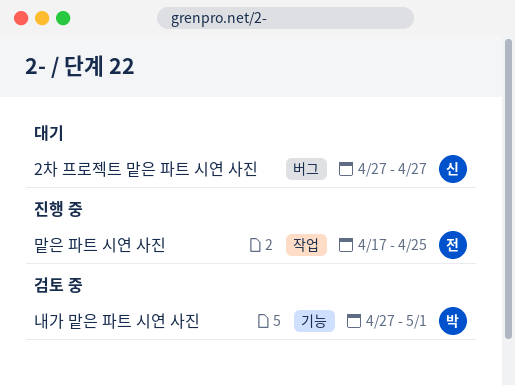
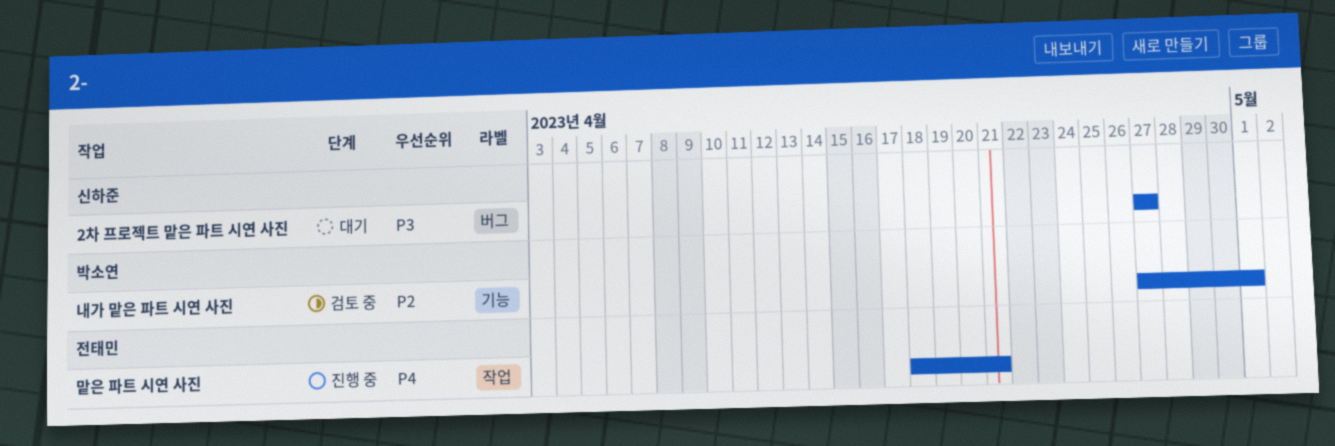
맡은 파트 시연 사진, start: Apr 17 -> Apr 18
맡은 파트 시연 사진, due: Apr 25 -> Apr 21

